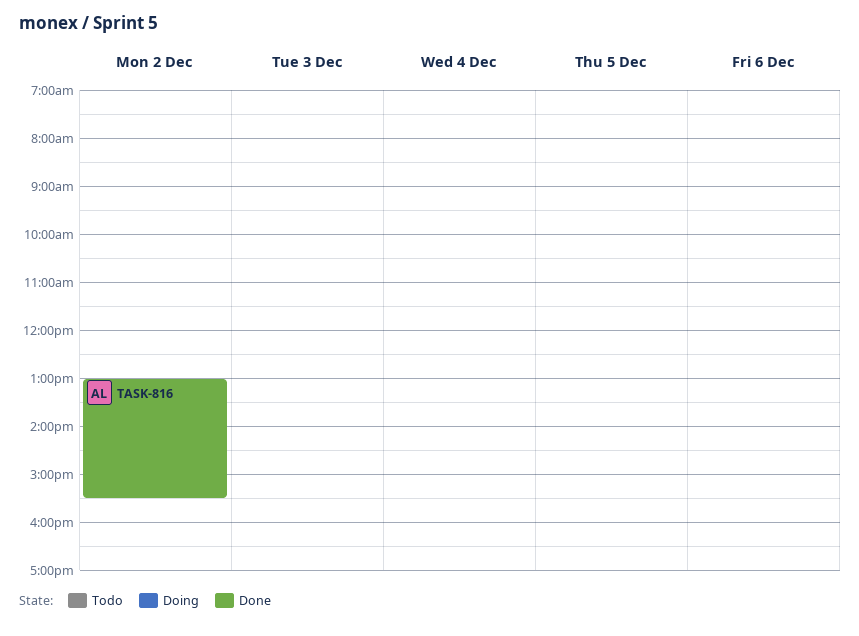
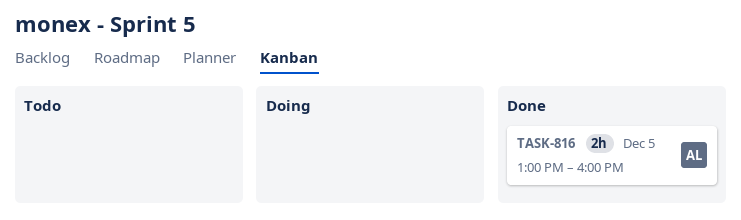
TASK-816, day: Dec 2 -> Dec 5
TASK-816, ends: 15:30 -> 16:00

